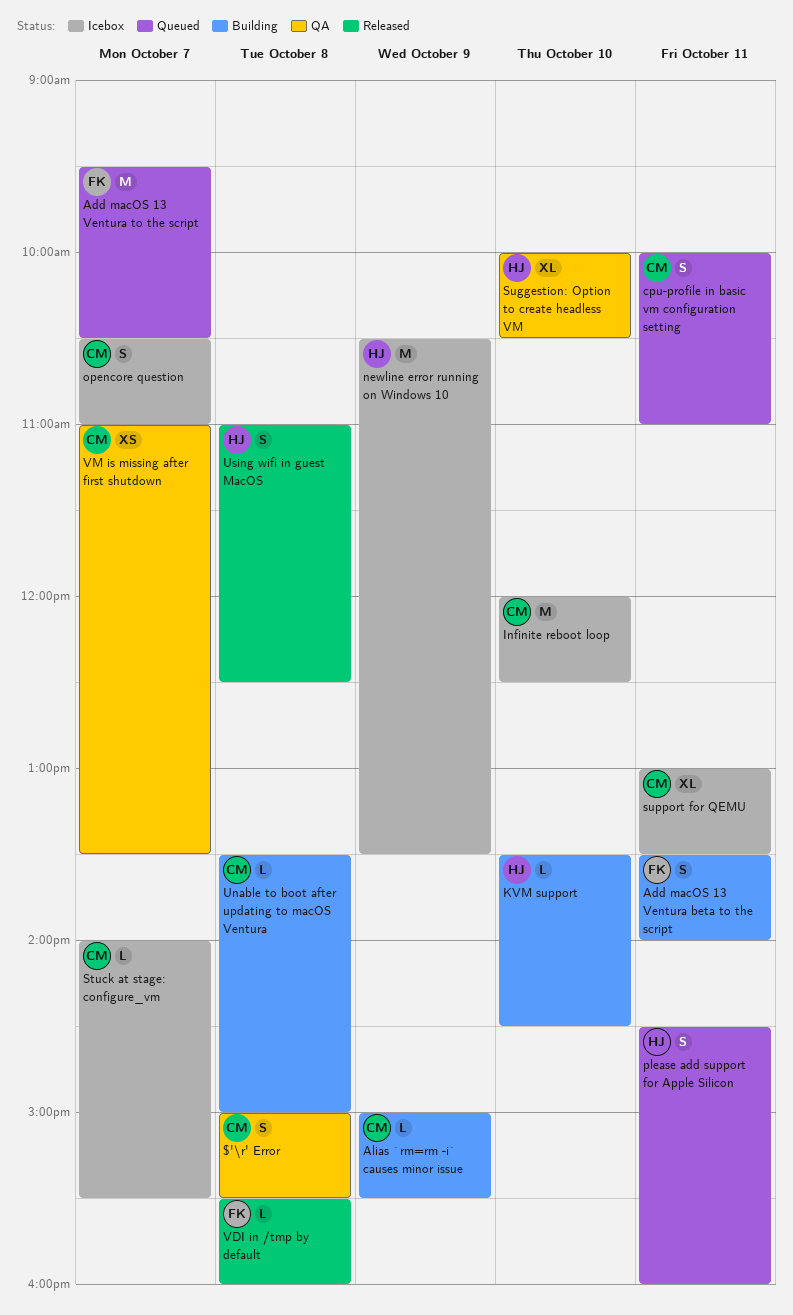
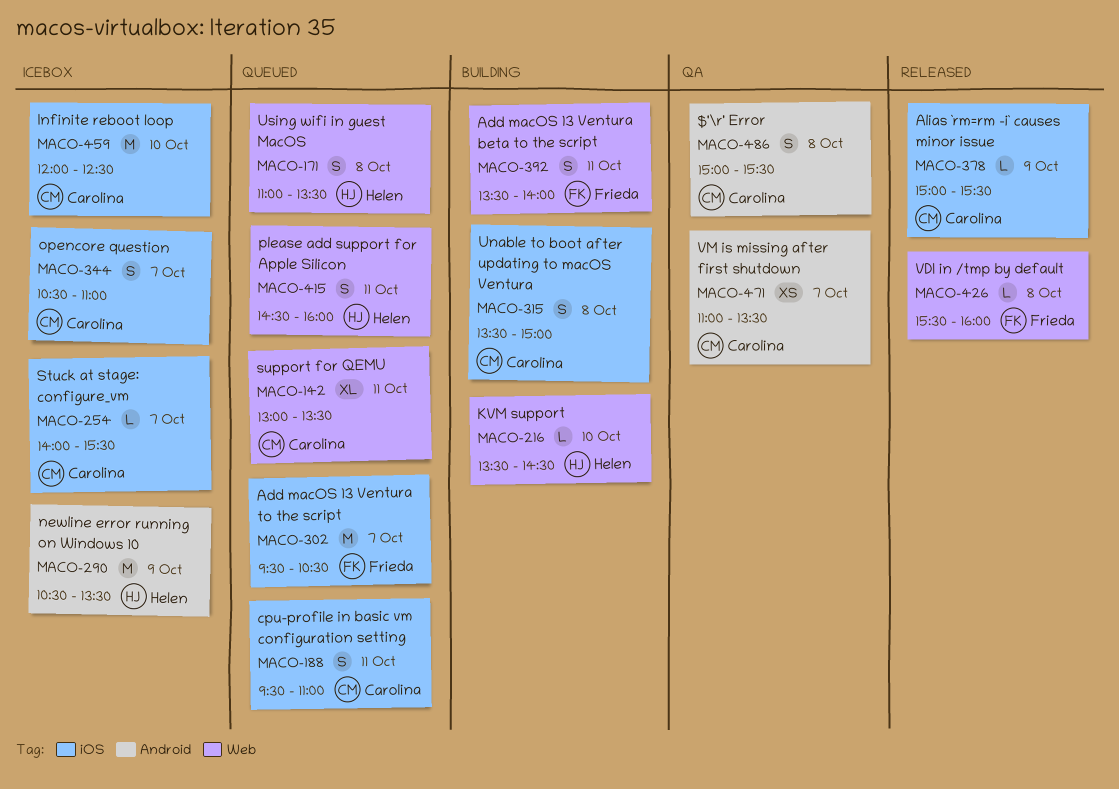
Alias `rm=rm -i` causes minor issue, status: Building -> Released
cpu-profile in basic vm configuration setting, begins: 10:00 -> 09:30
Suggestion: Option to create headless VM: present -> none
support for QEMU, status: Icebox -> Queued
Unable to boot after updating to macOS Ventura, estimate: L -> S
Using wifi in guest MacOS, status: Released -> Queued
Using wifi in guest MacOS, ends: 12:30 -> 13:30

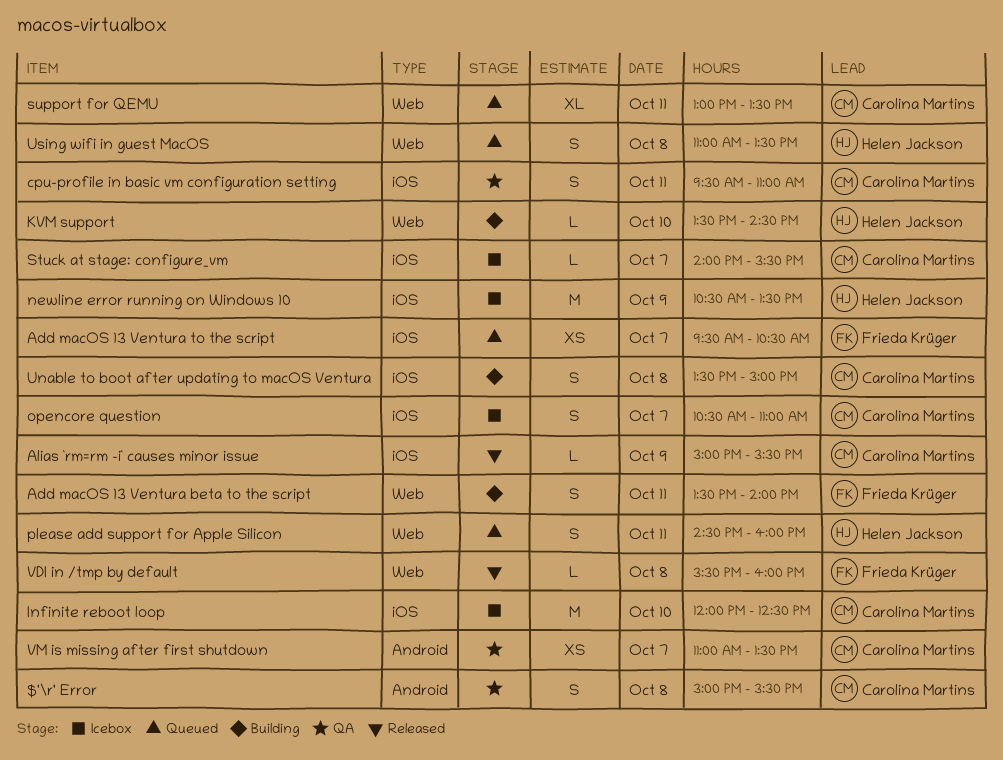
Add macOS 13 Ventura to the script, estimate: M -> XS
cpu-profile in basic vm configuration setting, status: Queued -> QA
newline error running on Windows 10, label: Android -> iOS

